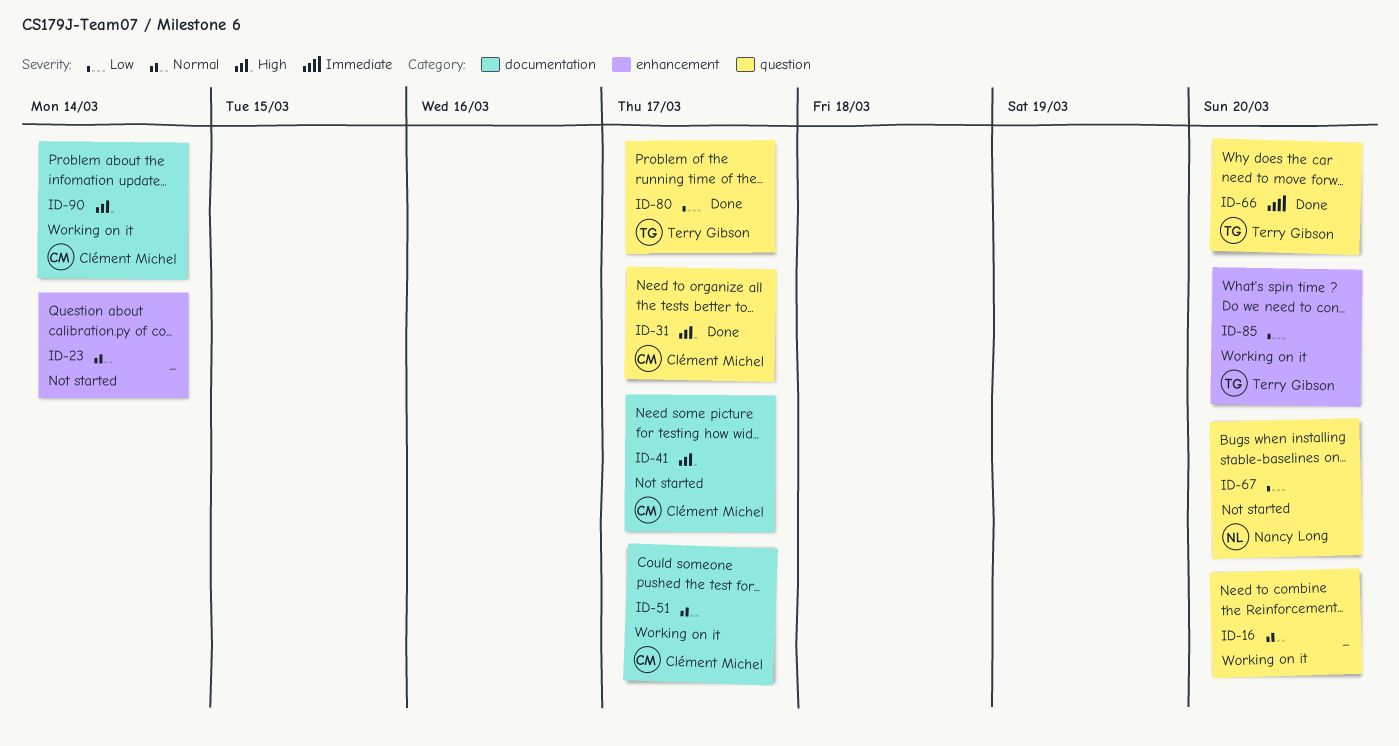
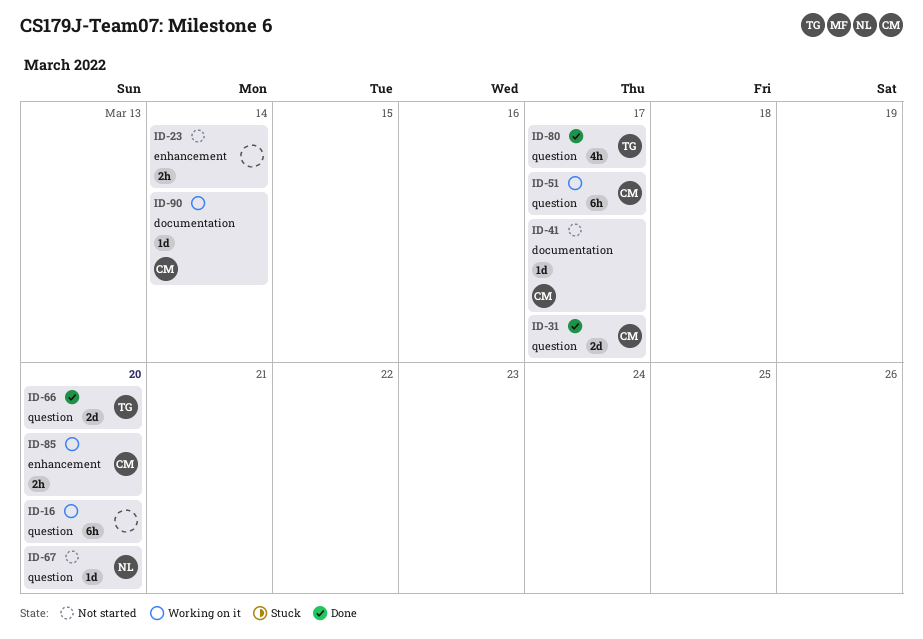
ID-51, label: documentation -> question
ID-85, owner: Terry Gibson -> Clément Michel

